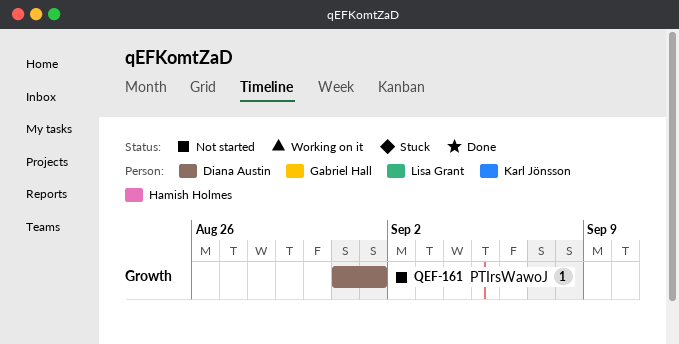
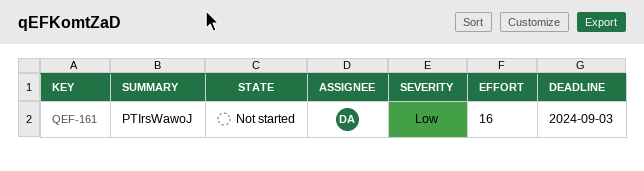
QEF-161, estimate: 1 -> 16
QEF-161, due: Sep 1 -> Sep 3

